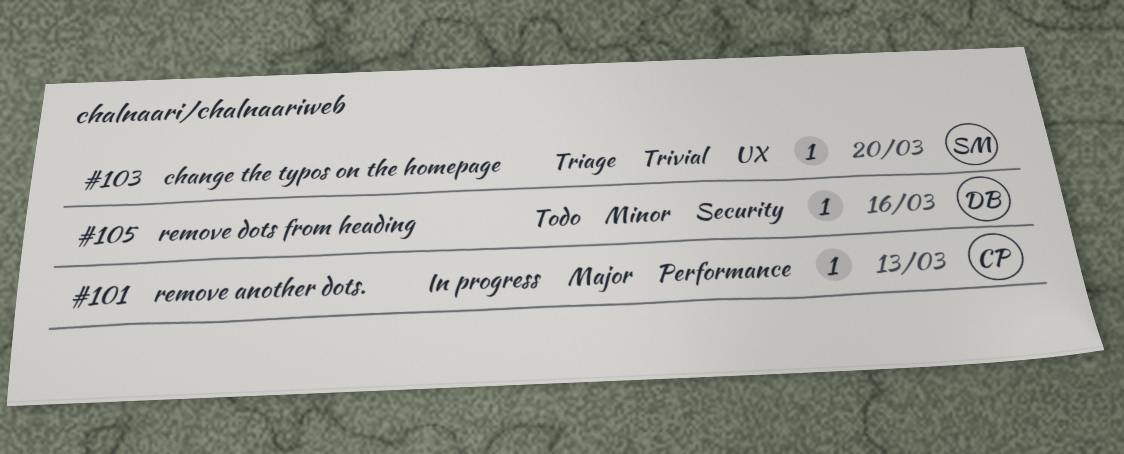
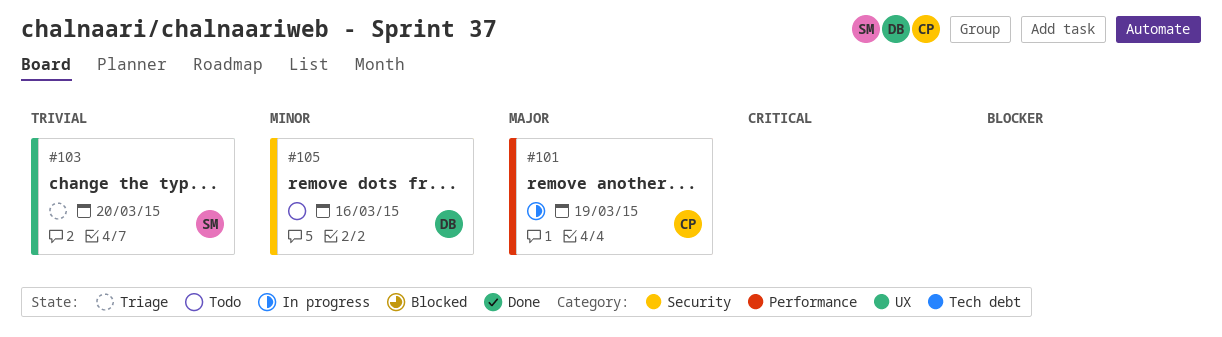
#101, due: Mar 13 -> Mar 19

